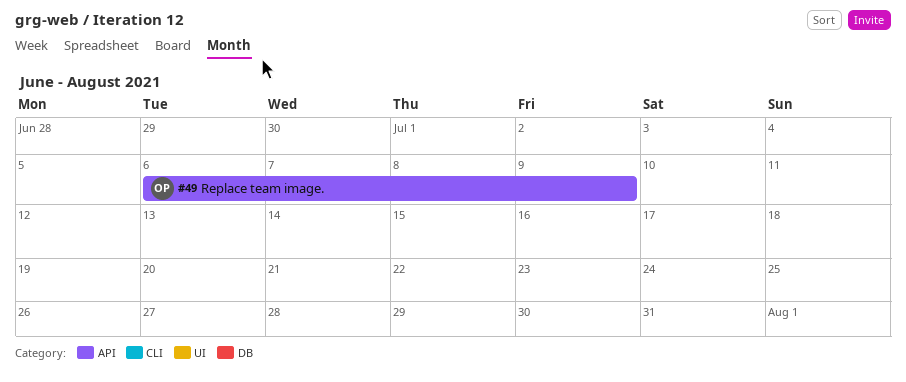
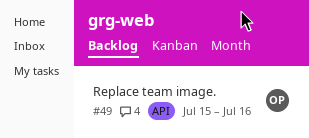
#49, start: Jul 6 -> Jul 15
#49, due: Jul 9 -> Jul 16

